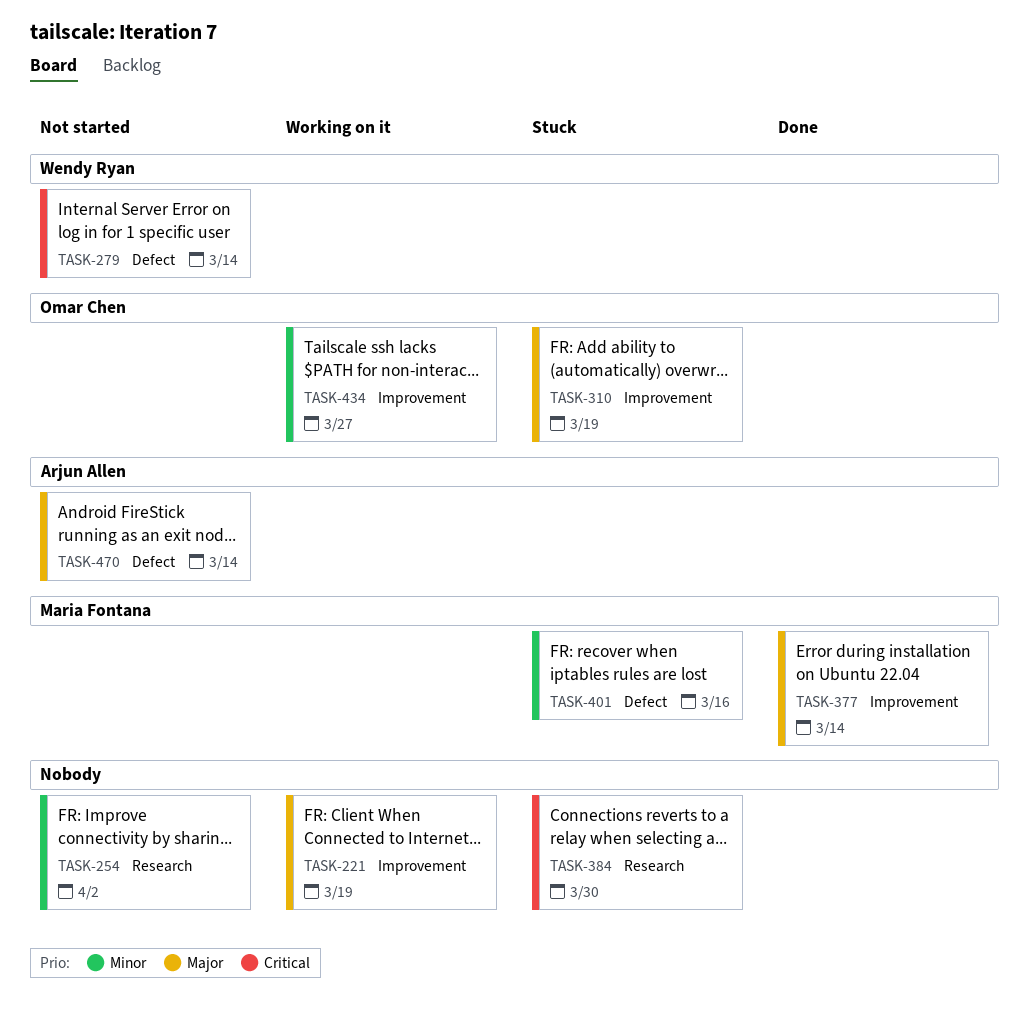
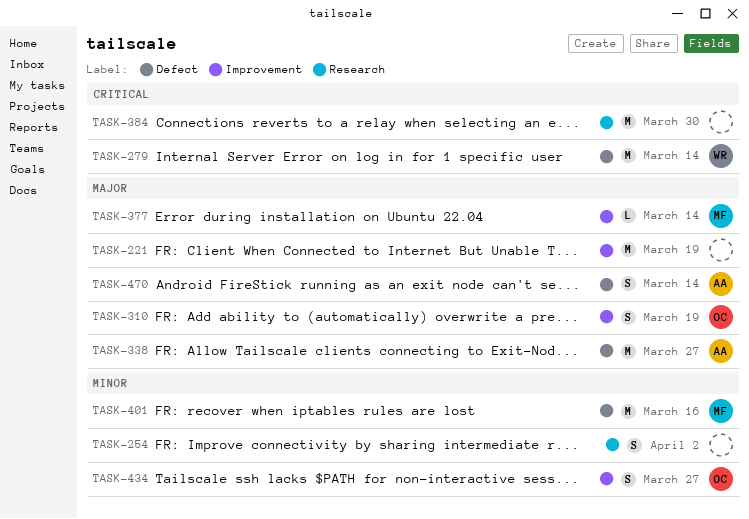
TASK-338: none -> present

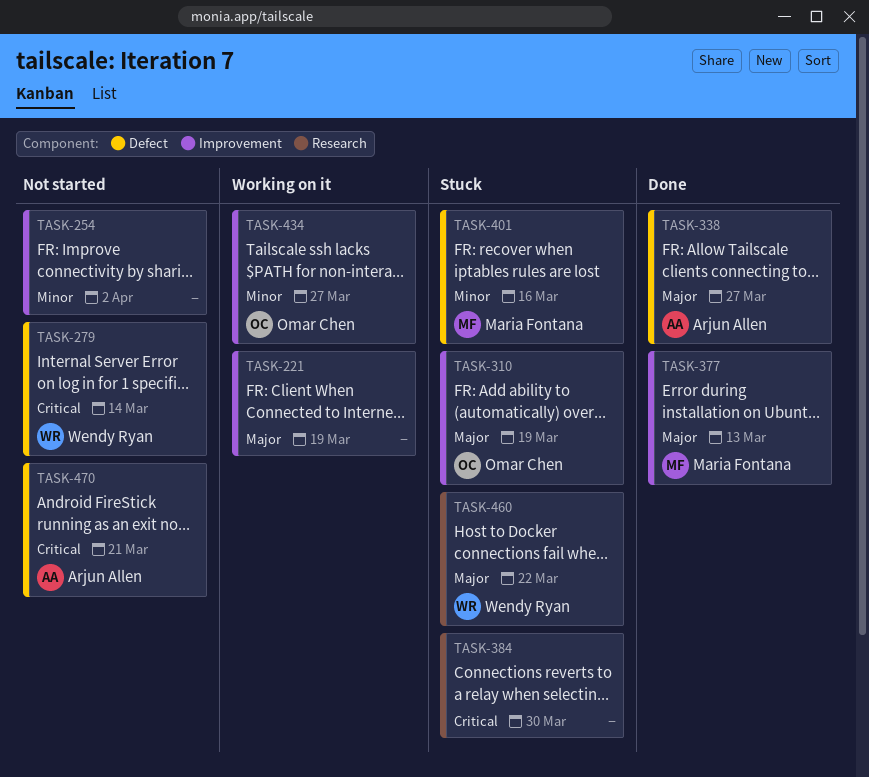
TASK-254, label: Research -> Improvement
TASK-377, due: Mar 14 -> Mar 13
TASK-460: none -> present
TASK-470, priority: Major -> Critical
TASK-470, due: Mar 14 -> Mar 21

